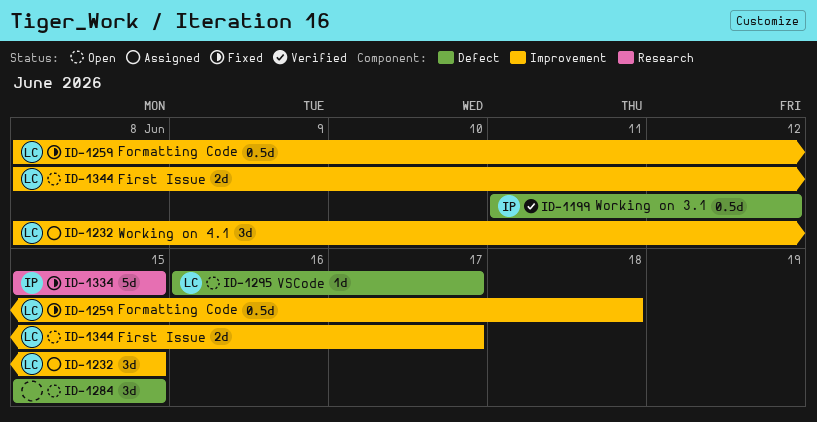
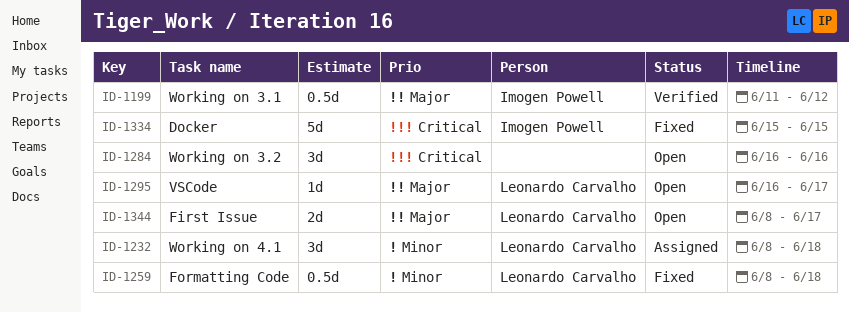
ID-1232, due: Jun 15 -> Jun 18
ID-1284, start: Jun 15 -> Jun 16
ID-1284, due: Jun 15 -> Jun 16

